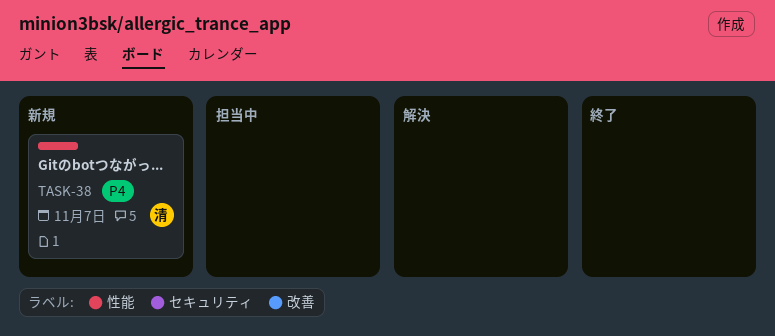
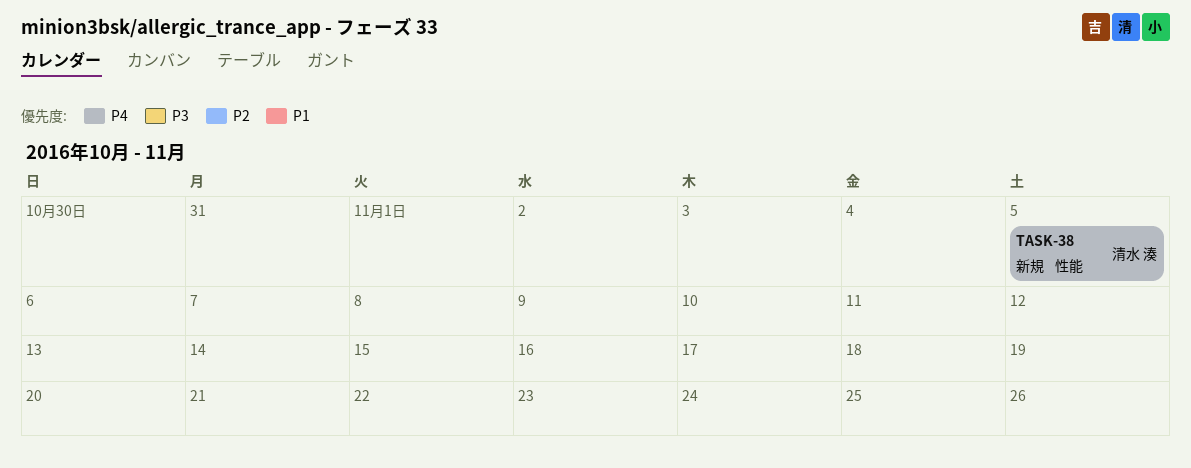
TASK-38, due: Nov 7 -> Nov 5

